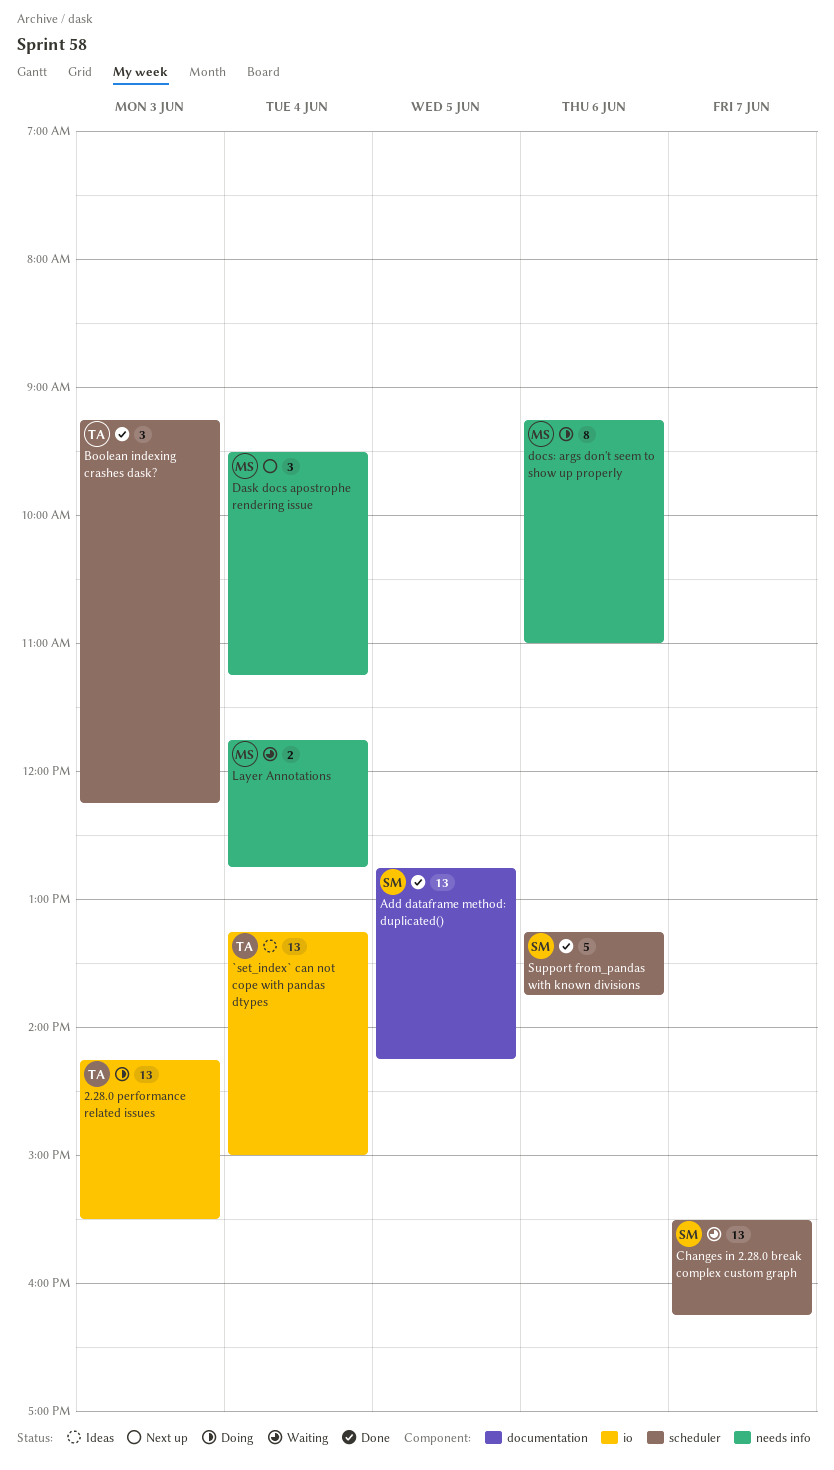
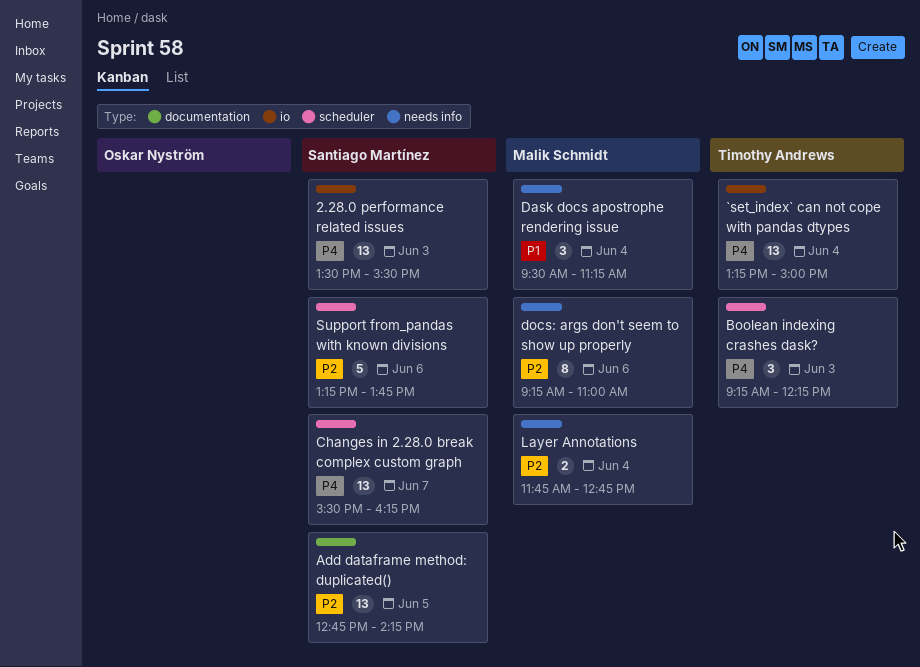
2.28.0 performance related issues, owner: Timothy Andrews -> Santiago Martínez
2.28.0 performance related issues, begins: 14:15 -> 13:30

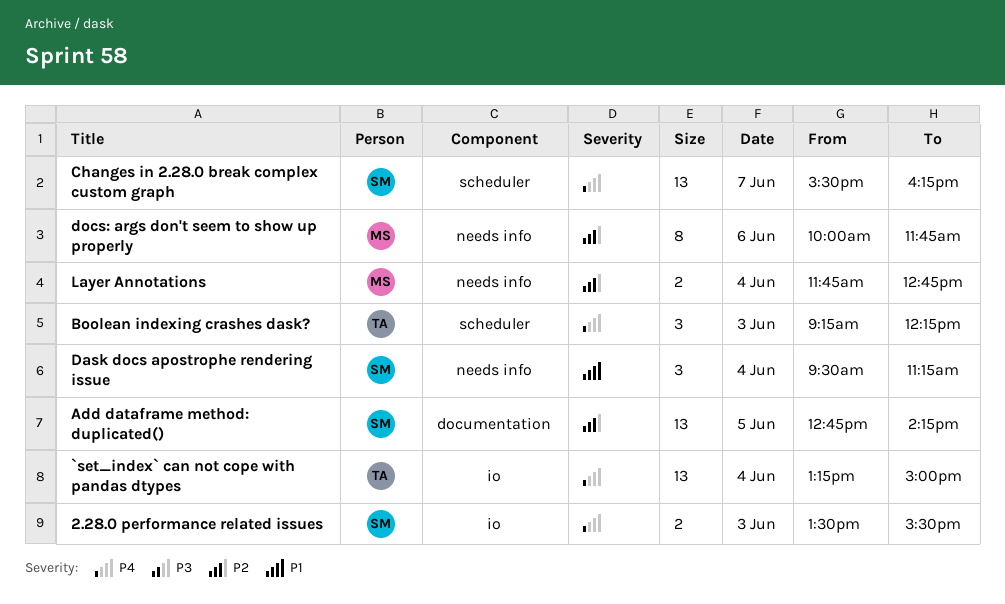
2.28.0 performance related issues, estimate: 13 -> 2
Dask docs apostrophe rendering issue, owner: Malik Schmidt -> Santiago Martínez
docs: args don't seem to show up properly, begins: 09:15 -> 10:00
docs: args don't seem to show up properly, ends: 11:00 -> 11:45
Support from_pandas with known divisions: present -> none

